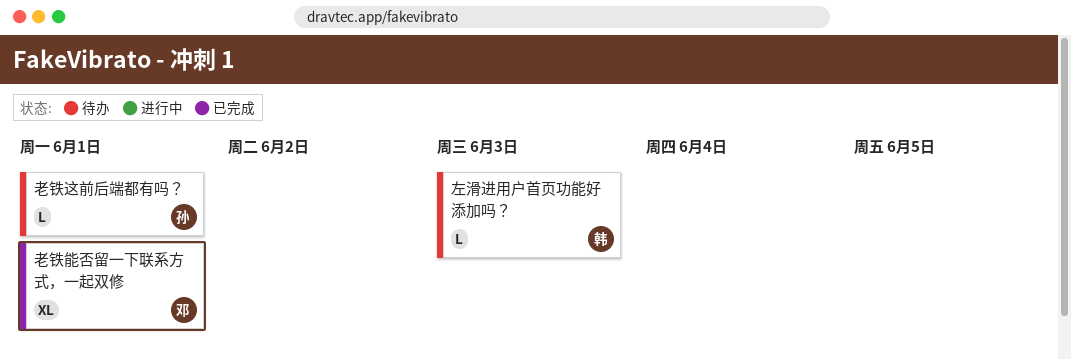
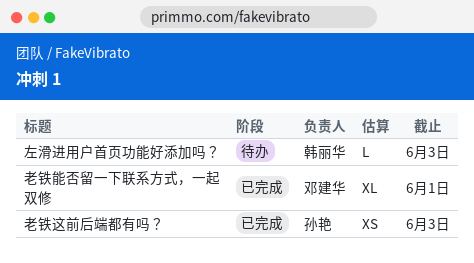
老铁这前后端都有吗？, status: 待办 -> 已完成
老铁这前后端都有吗？, estimate: L -> XS
老铁这前后端都有吗？, due: Jun 1 -> Jun 3

